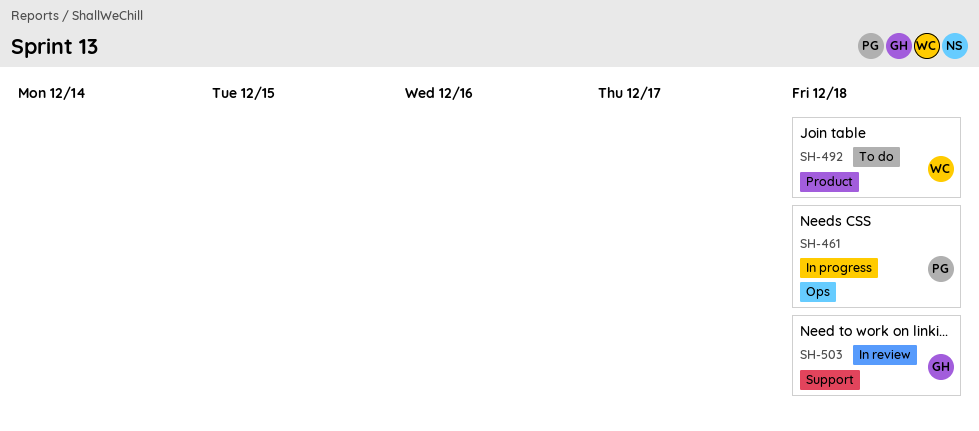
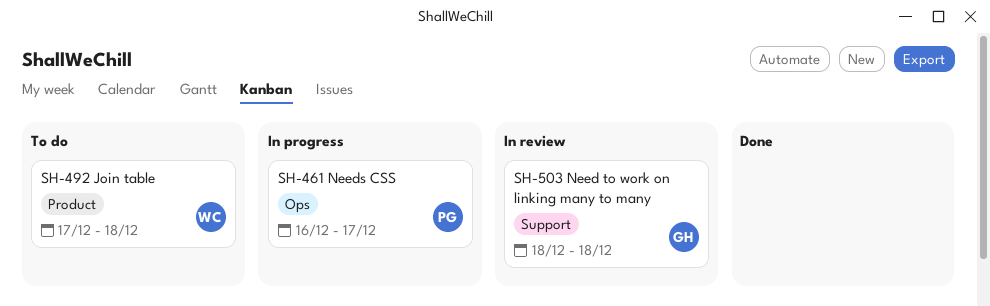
SH-461, due: Dec 18 -> Dec 17

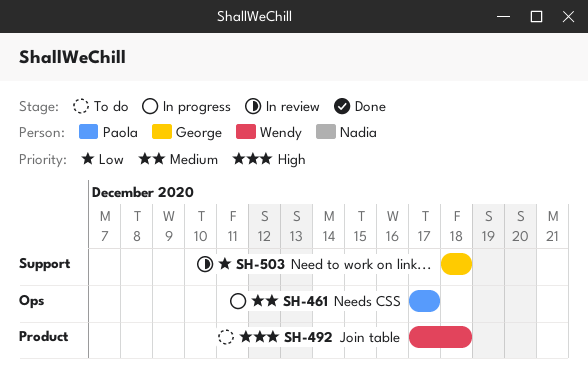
SH-461, start: Dec 16 -> Dec 17

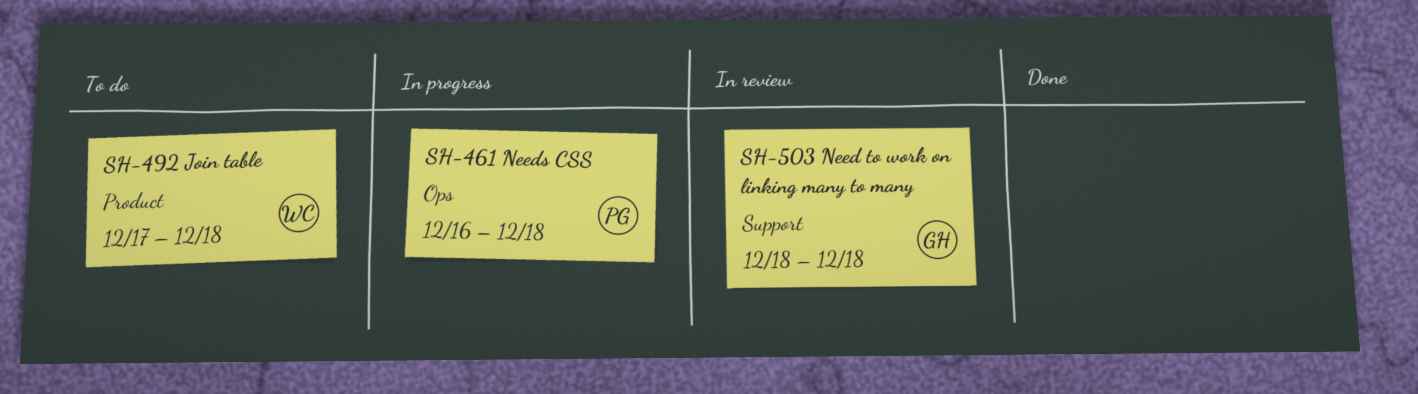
SH-461, start: Dec 17 -> Dec 16
SH-461, due: Dec 17 -> Dec 18

